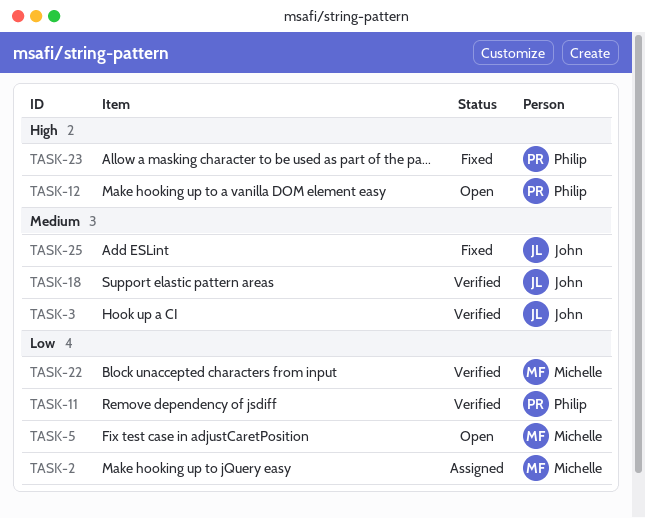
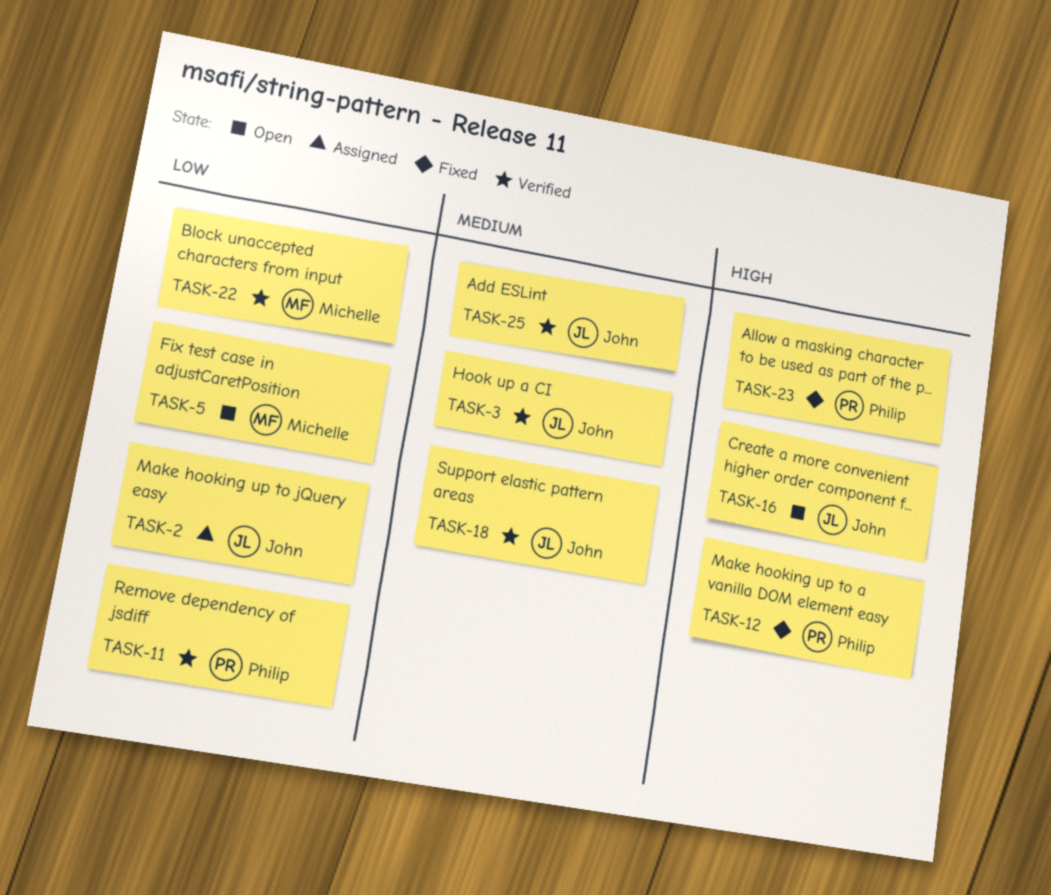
TASK-2, owner: Michelle -> John
TASK-12, status: Open -> Fixed
TASK-16: none -> present
TASK-25, status: Fixed -> Verified

